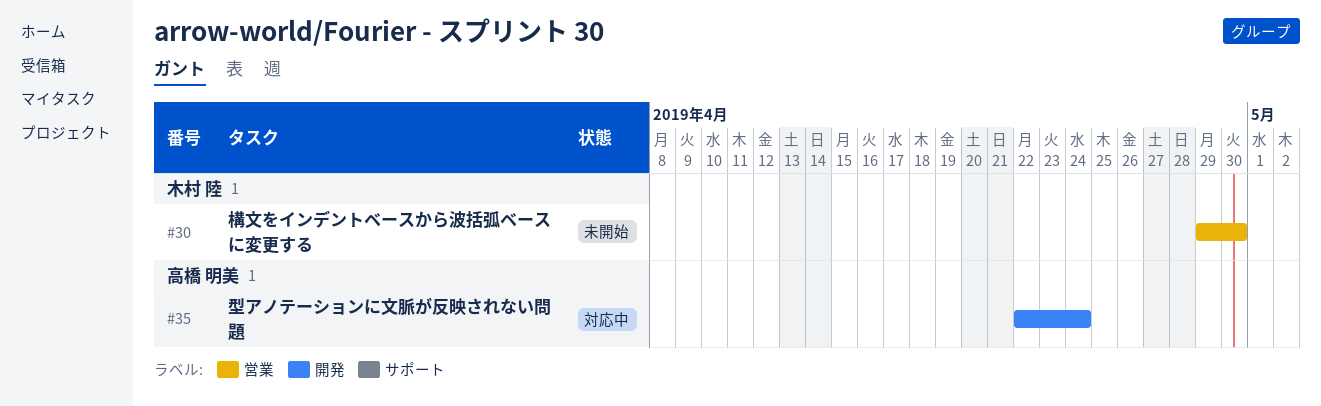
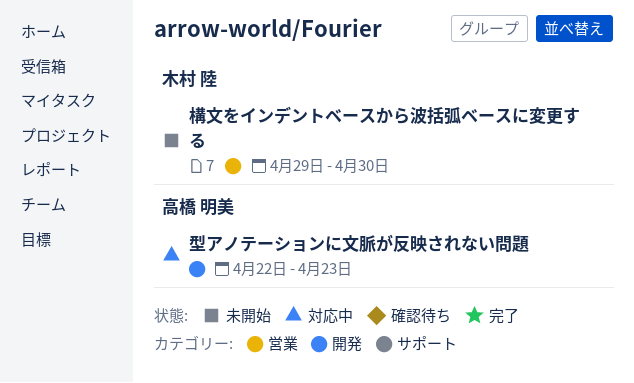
型アノテーションに文脈が反映されない問題, due: Apr 24 -> Apr 23

